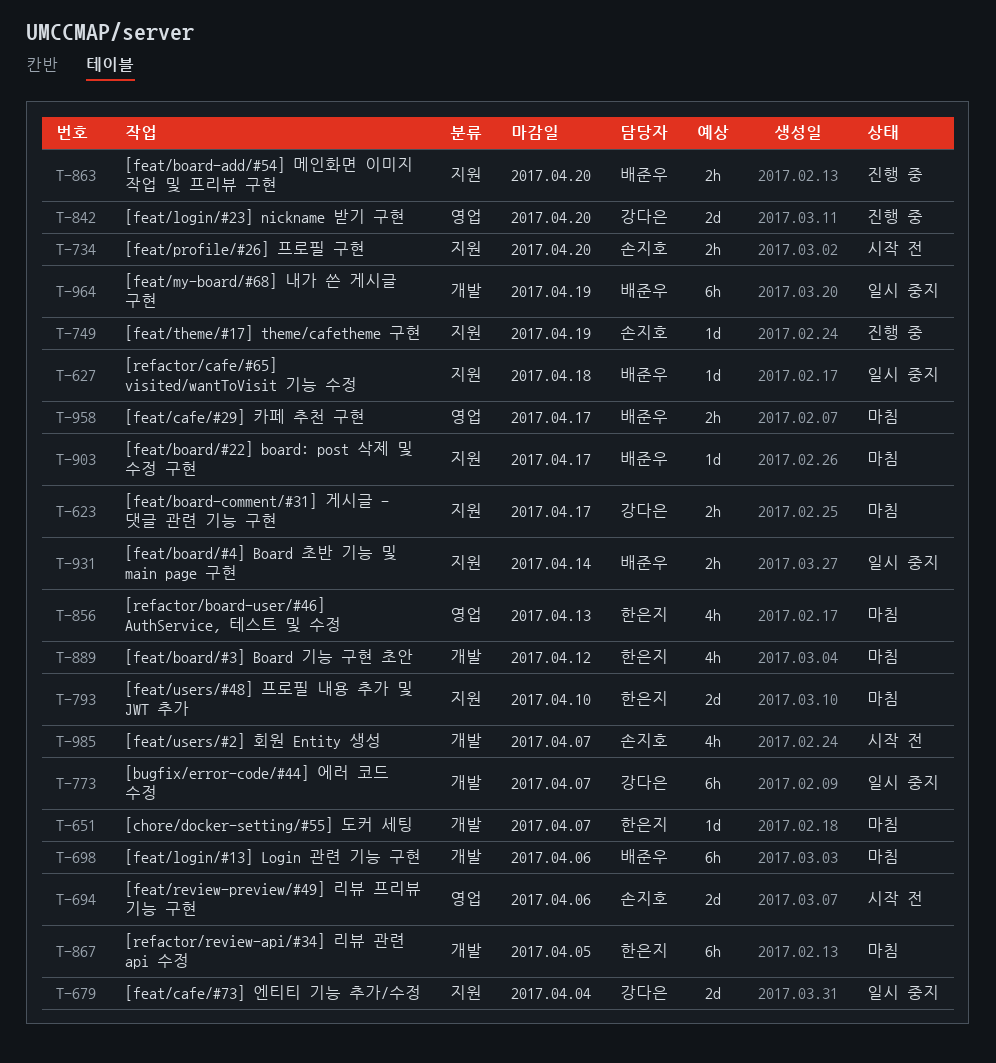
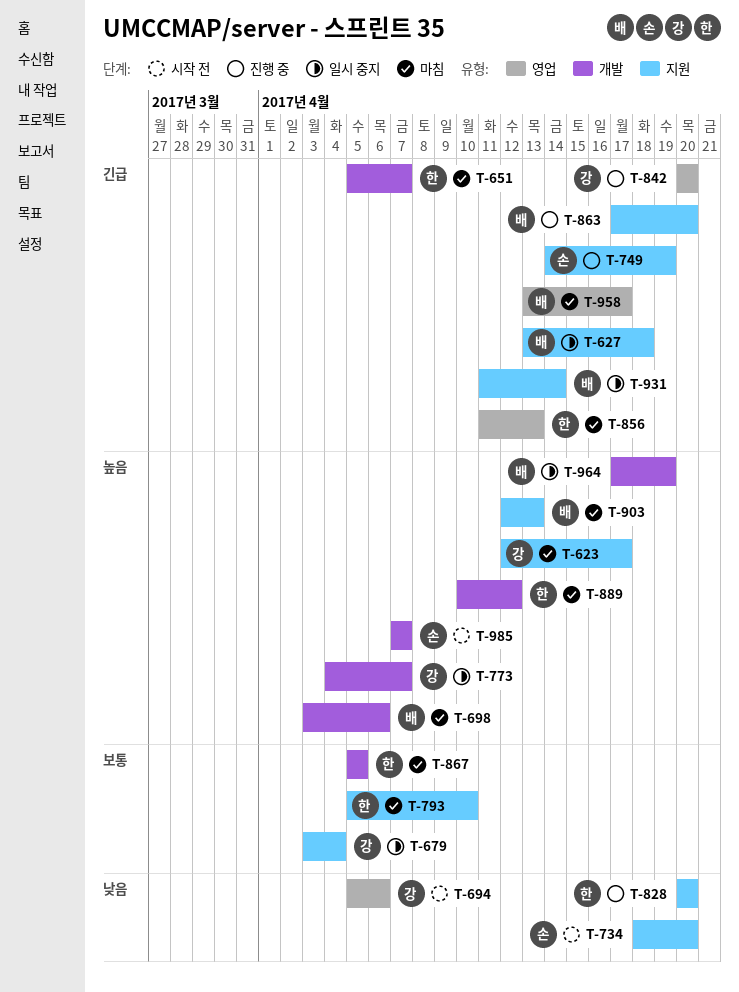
T-694, owner: 손지호 -> 강다은
T-828: none -> present
T-903, due: Apr 17 -> Apr 13

